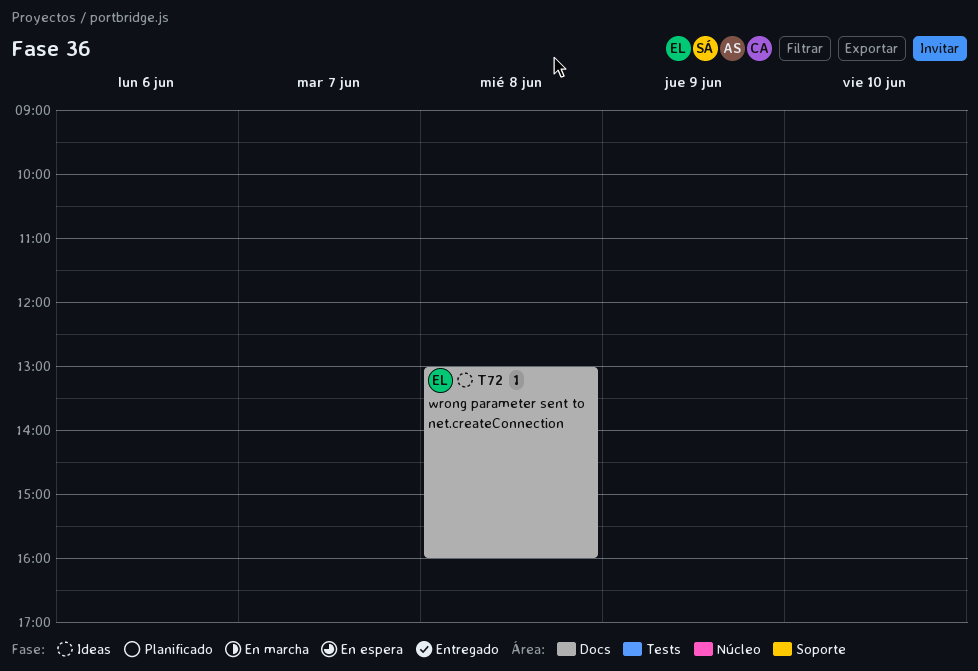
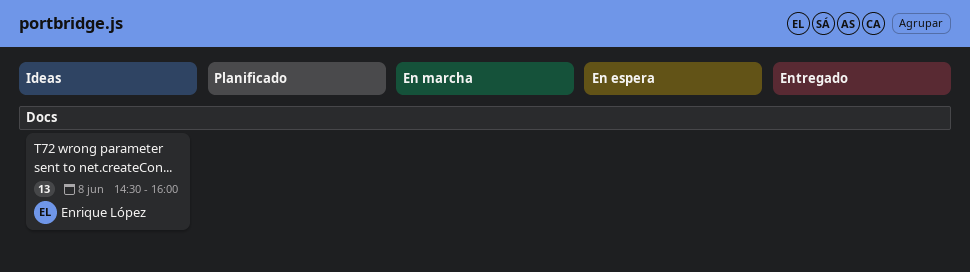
T72, estimate: 1 -> 13
T72, begins: 13:00 -> 14:30

